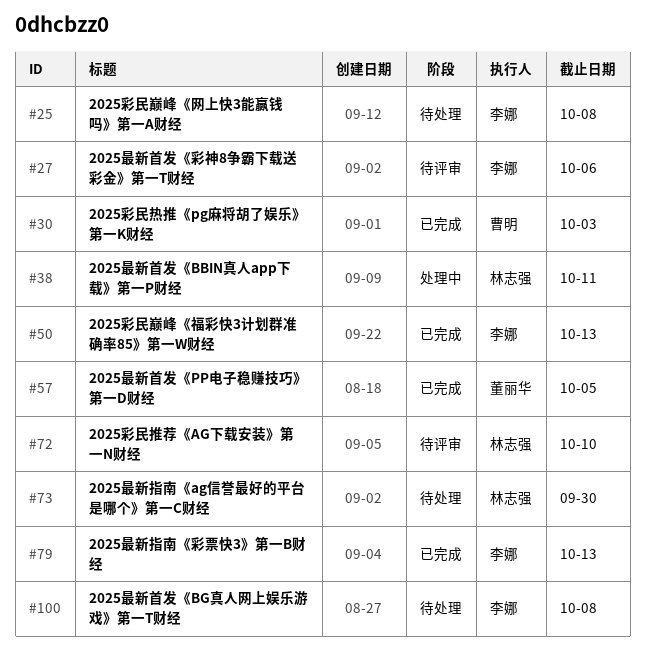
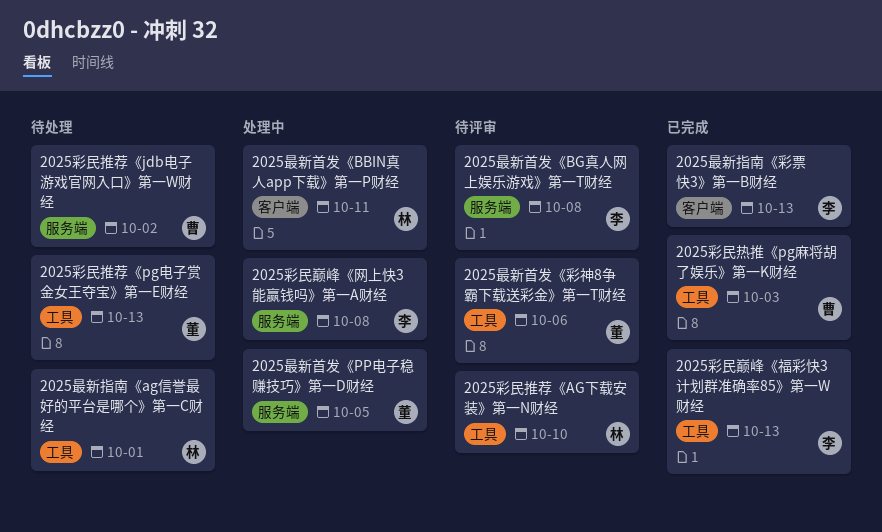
2025彩民巅峰《网上快3能赢钱吗》第一A财经, status: 待处理 -> 处理中
2025彩民推荐《jdb电子游戏官网入口》第一W财经: none -> present
2025彩民推荐《pg电子赏金女王夺宝》第一E财经: none -> present
2025最新指南《ag信誉最好的平台是哪个》第一C财经, due: Sep 30 -> Oct 1
2025最新首发《BG真人网上娱乐游戏》第一T财经, status: 待处理 -> 待评审
2025最新首发《PP电子稳赚技巧》第一D财经, status: 已完成 -> 处理中
2025最新首发《彩神8争霸下载送彩金》第一T财经, owner: 李娜 -> 董丽华

